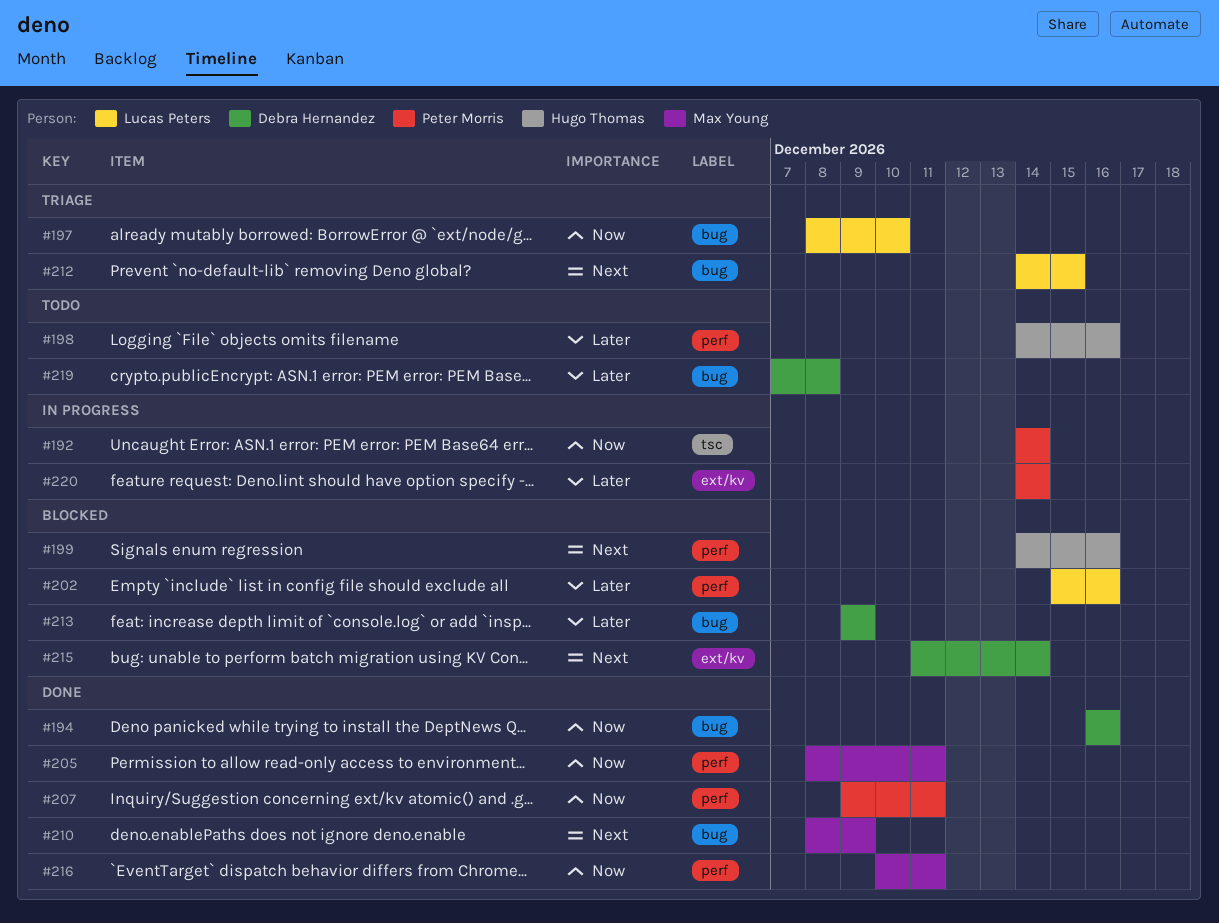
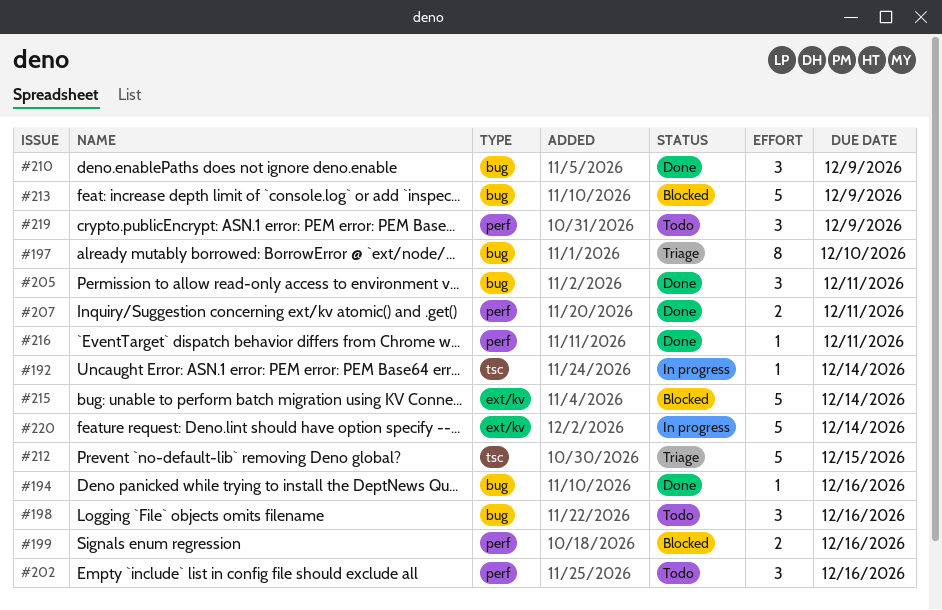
#198, label: perf -> bug
#202, status: Blocked -> Todo
#205, label: perf -> bug
#212, label: bug -> tsc
#219, label: bug -> perf
#219, due: Dec 8 -> Dec 9

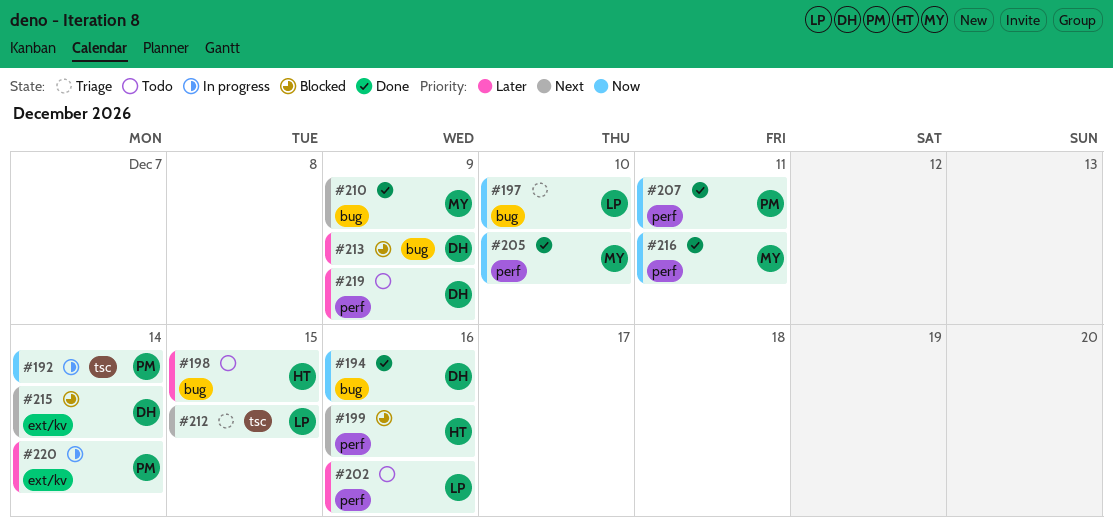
#198, due: Dec 16 -> Dec 15
#205, label: bug -> perf
#205, due: Dec 11 -> Dec 10

